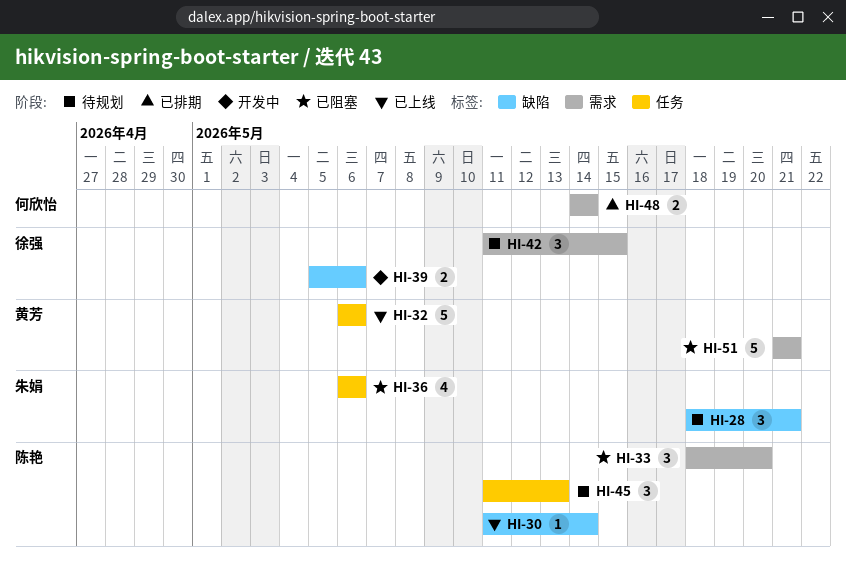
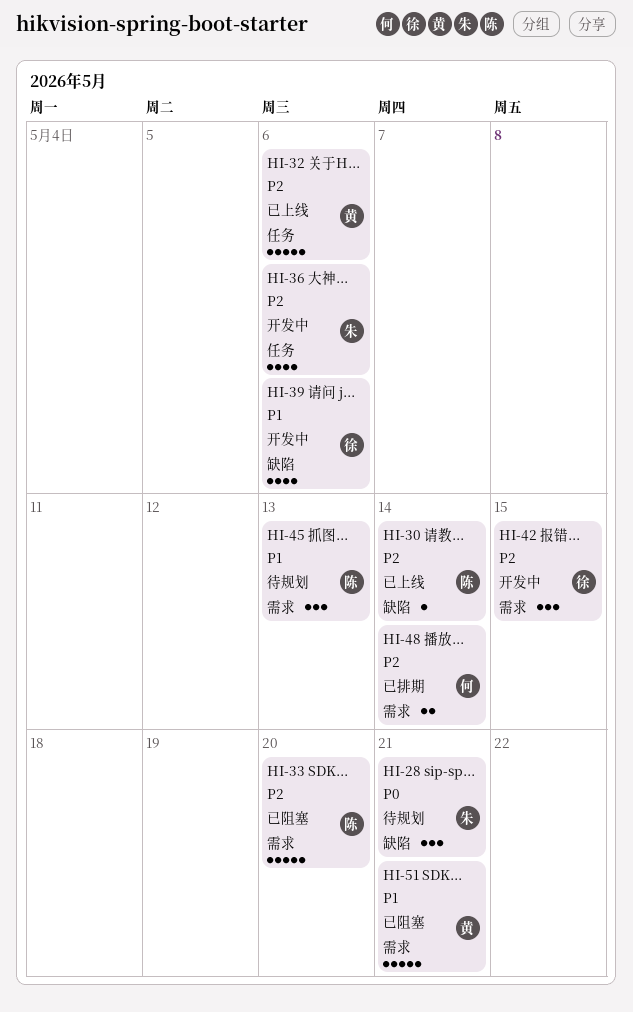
HI-33, estimate: 3 -> 5
HI-36, status: 已阻塞 -> 开发中
HI-39, estimate: 2 -> 4
HI-42, status: 待规划 -> 开发中
HI-45, label: 任务 -> 需求

